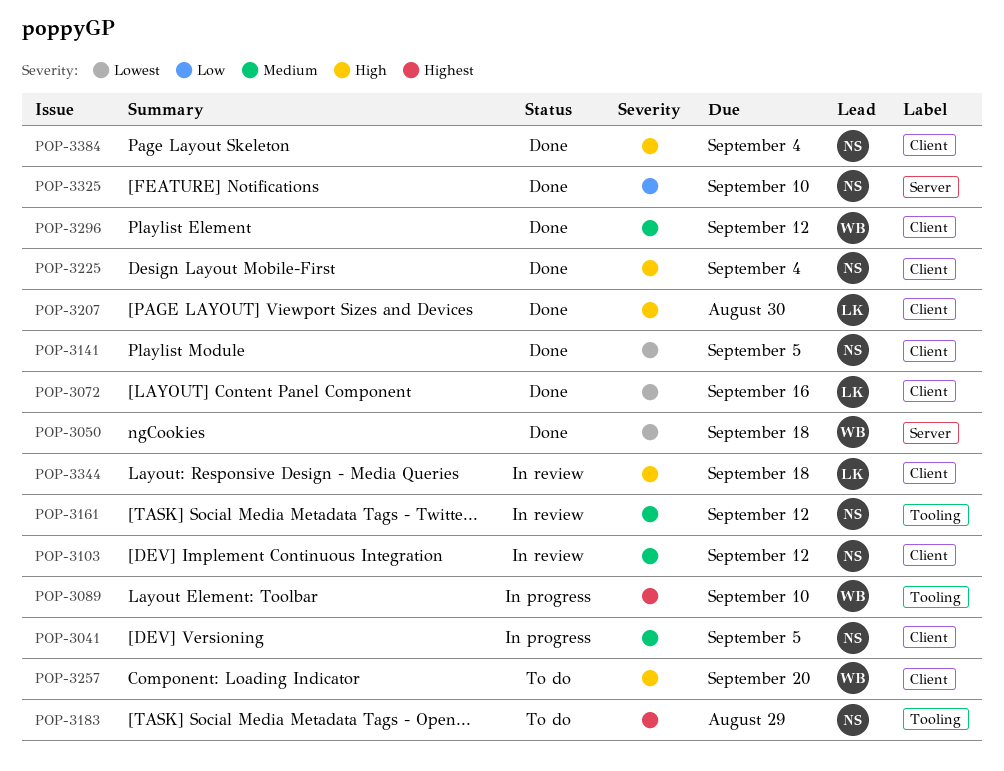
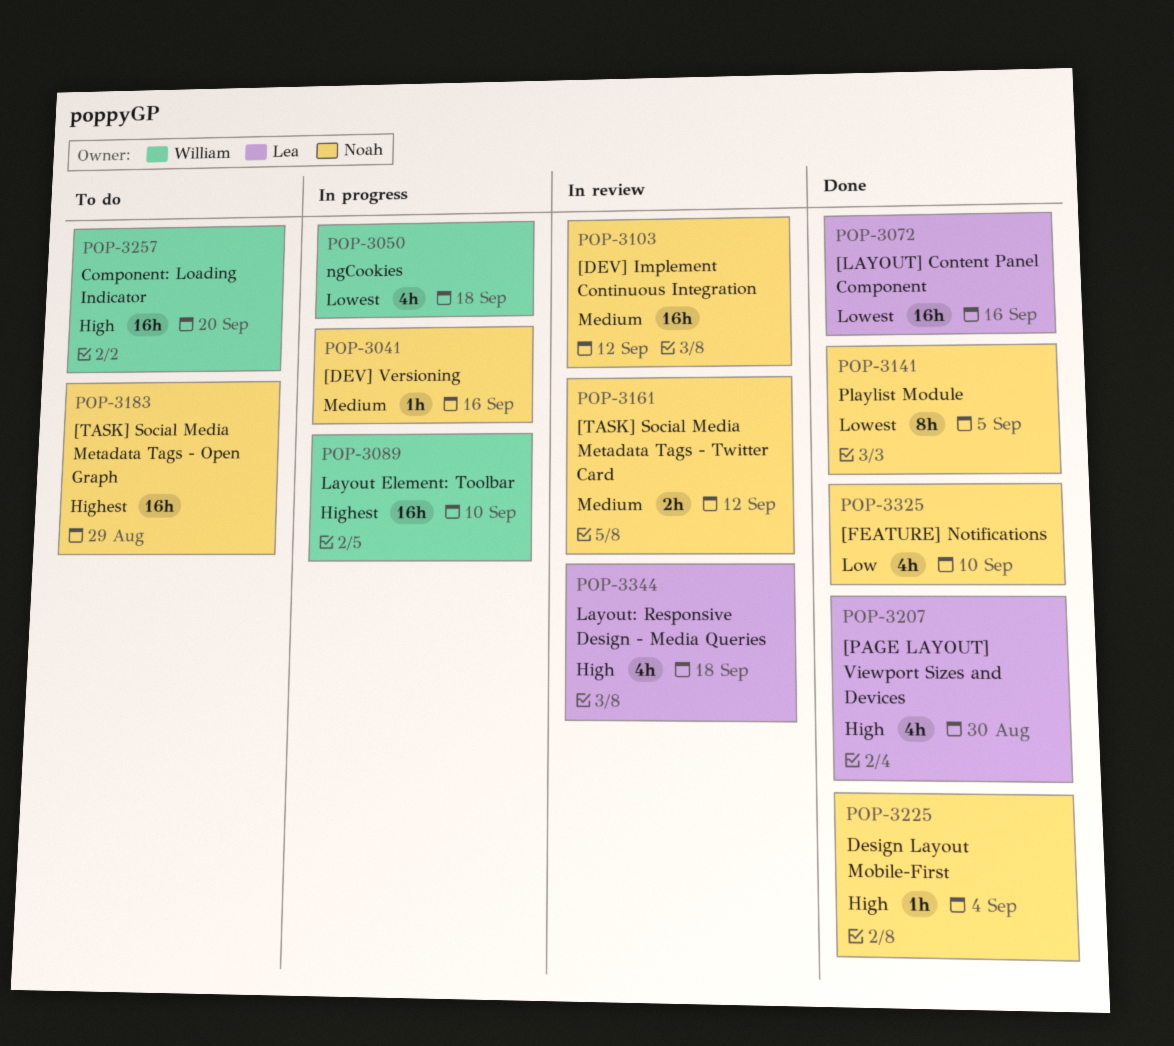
POP-3041, due: Sep 5 -> Sep 16
POP-3050, status: Done -> In progress
POP-3296: present -> none
POP-3384: present -> none

